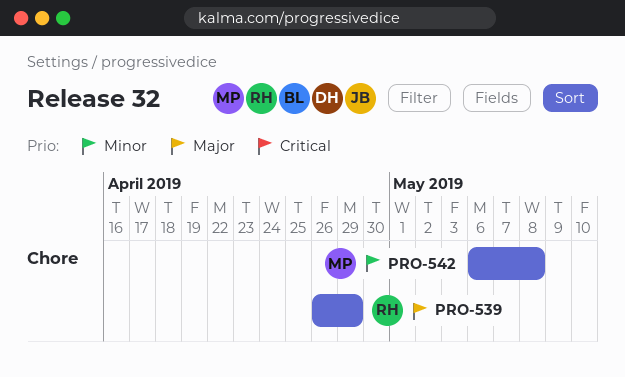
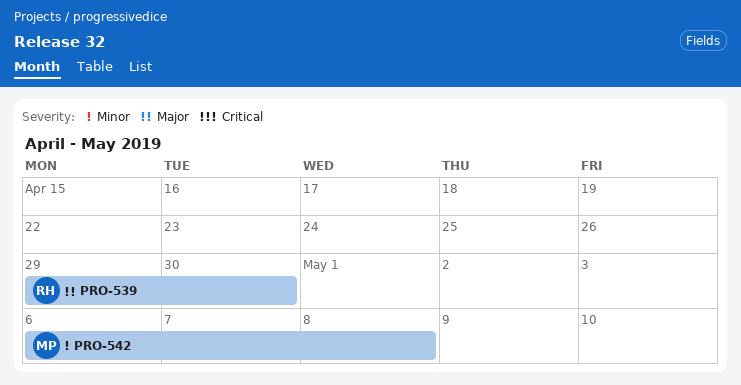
PRO-539, start: Apr 26 -> Apr 29
PRO-539, due: Apr 29 -> Apr 30

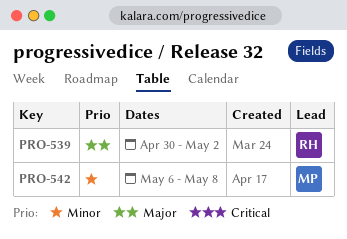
PRO-539, start: Apr 29 -> Apr 30
PRO-539, due: Apr 30 -> May 2

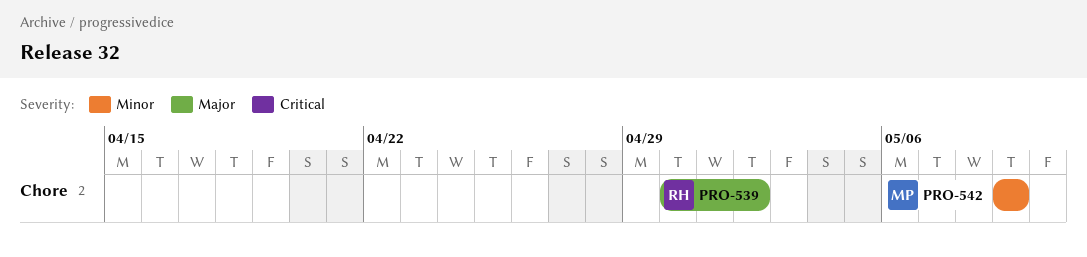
PRO-542, start: May 6 -> May 9
PRO-542, due: May 8 -> May 9

